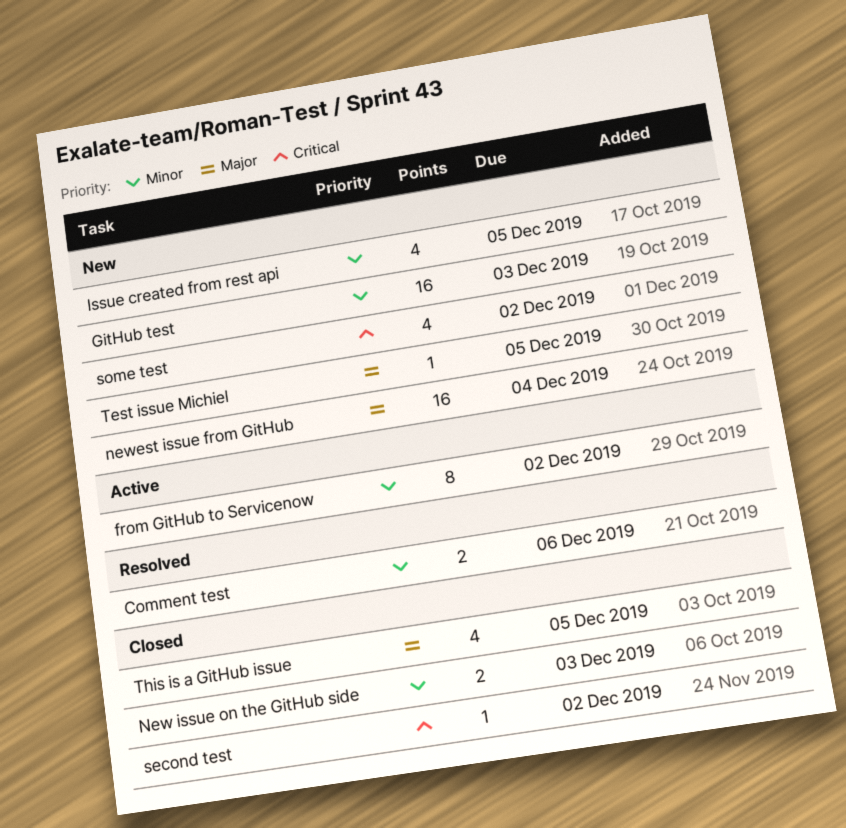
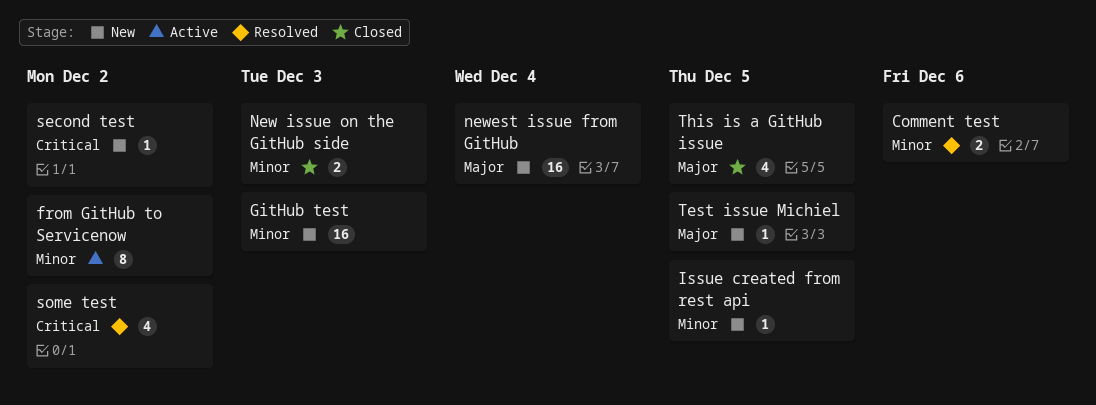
Issue created from rest api, estimate: 4 -> 1
second test, status: Closed -> New
some test, status: New -> Resolved

